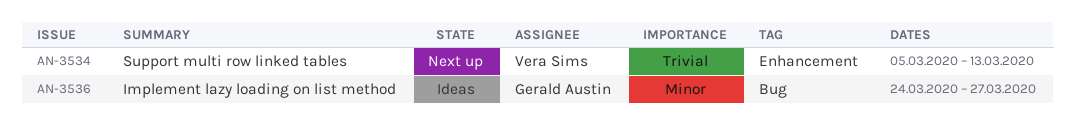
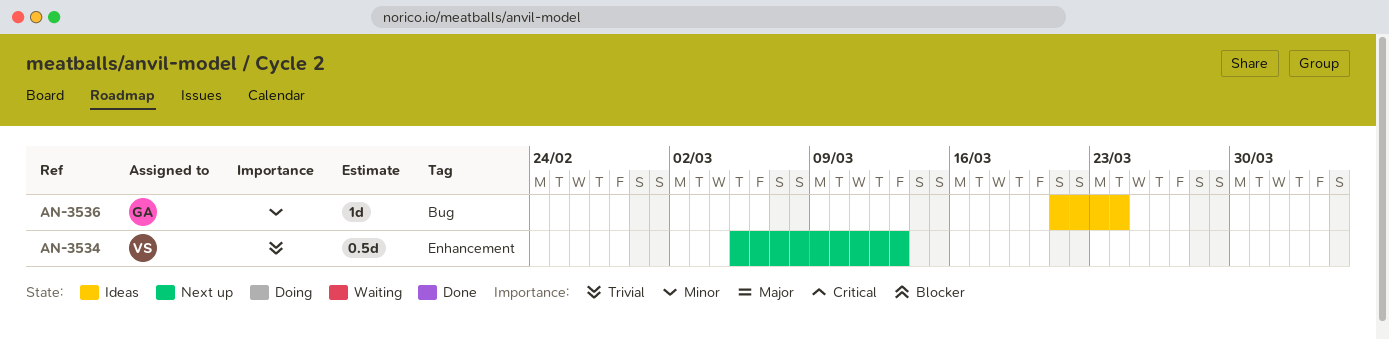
AN-3536, start: Mar 24 -> Mar 21
AN-3536, due: Mar 27 -> Mar 24

